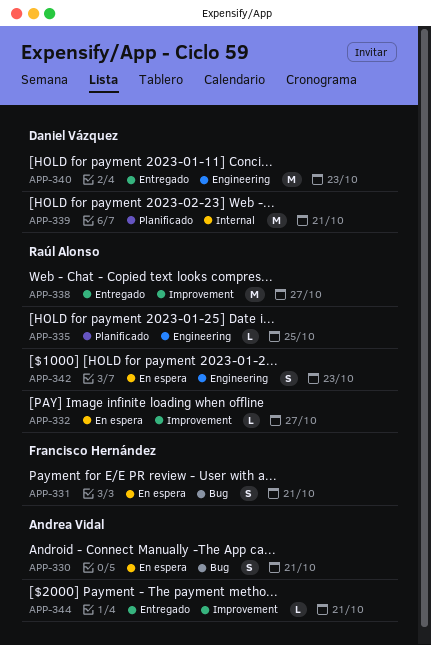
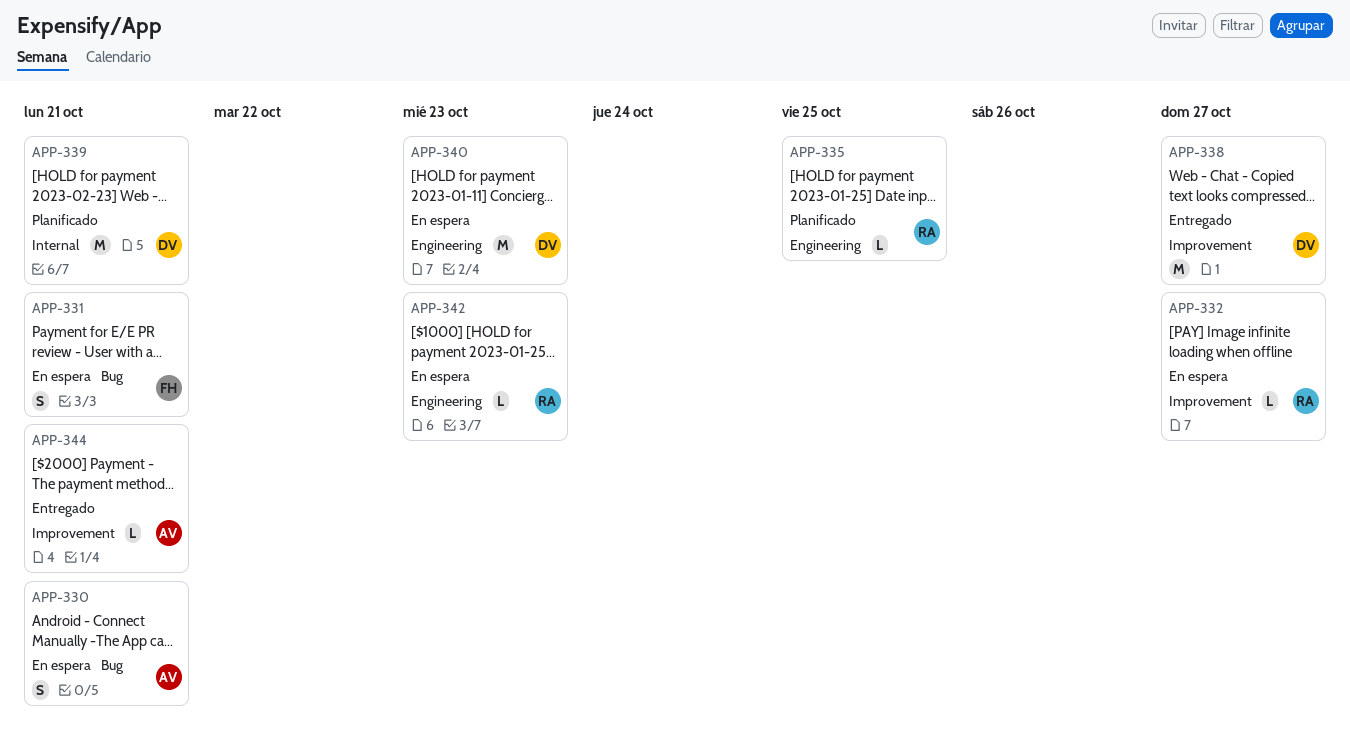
APP-338, owner: Raúl Alonso -> Daniel Vázquez
APP-340, status: Entregado -> En espera
APP-342, estimate: S -> L

